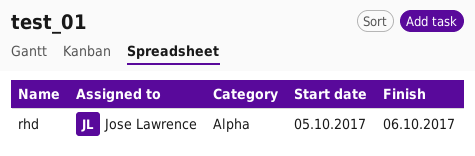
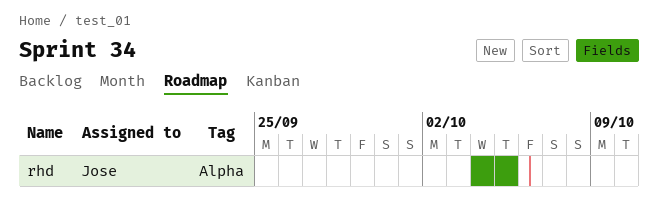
rhd, start: Oct 5 -> Oct 4
rhd, due: Oct 6 -> Oct 5

